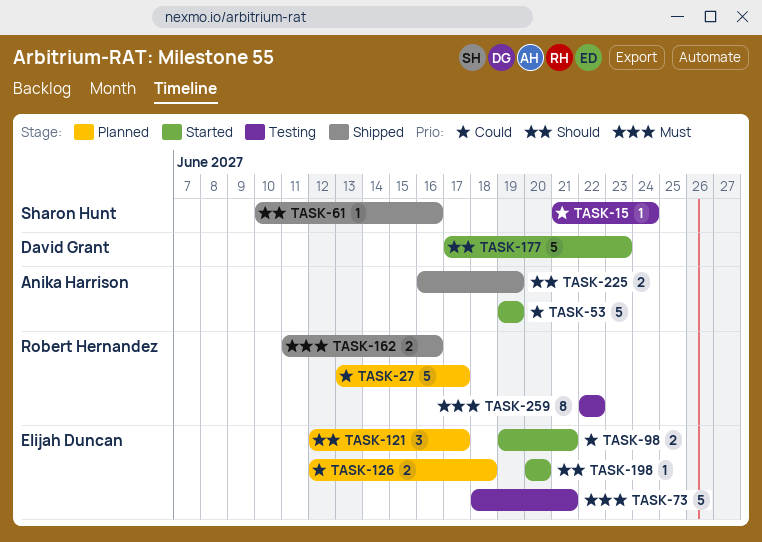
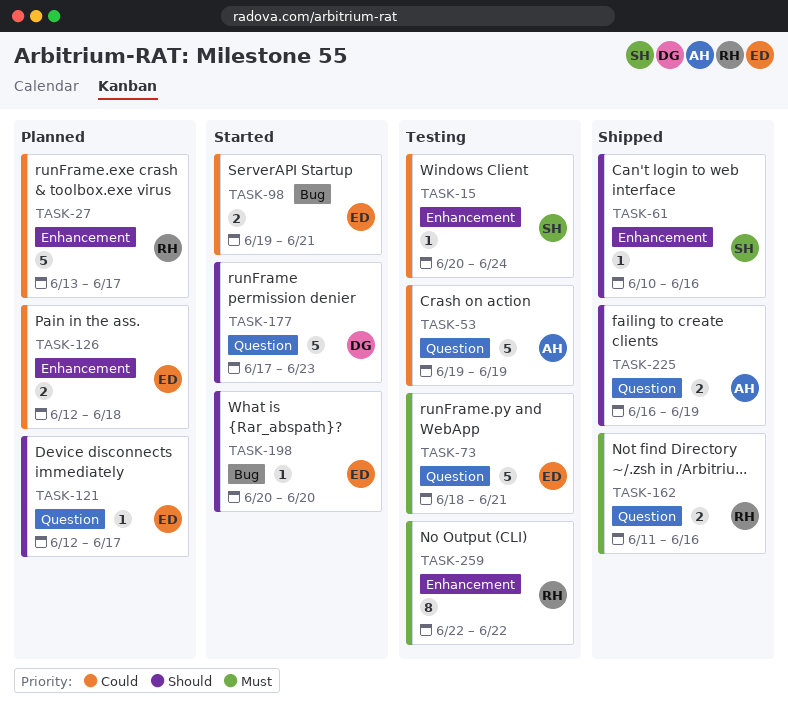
TASK-15, start: Jun 21 -> Jun 20
TASK-53, status: Started -> Testing
TASK-121, estimate: 3 -> 1

